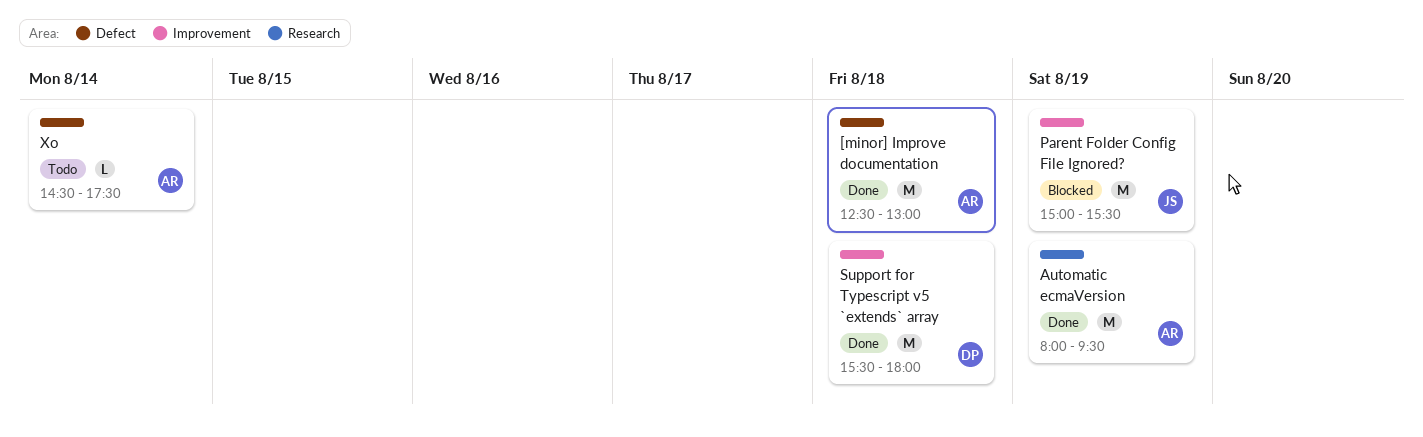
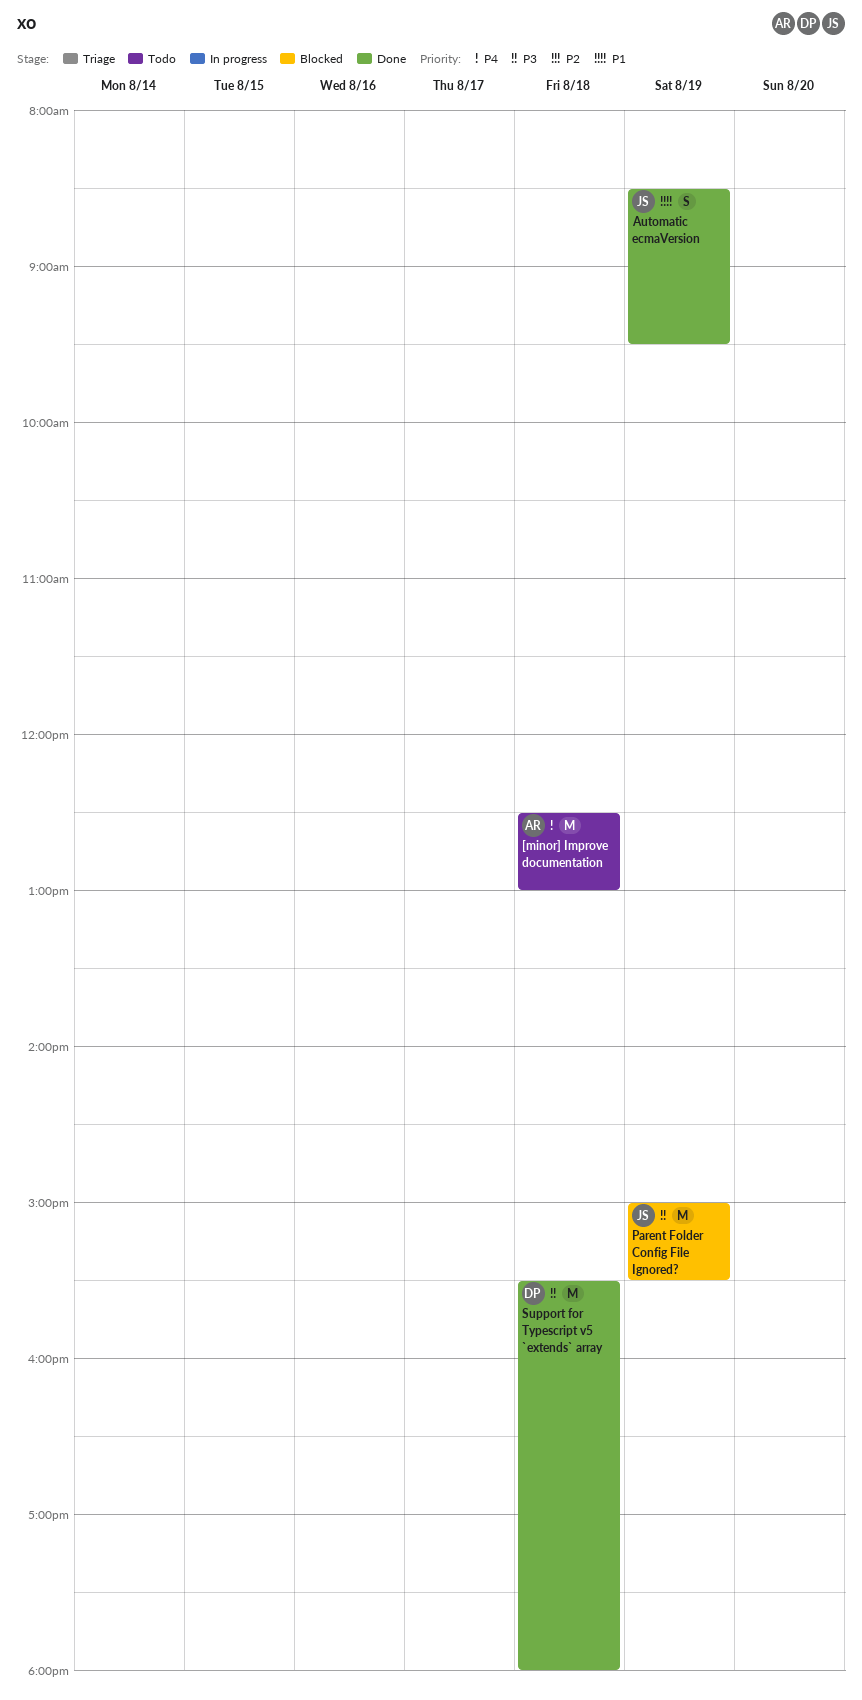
[minor] Improve documentation, status: Done -> Todo
Automatic ecmaVersion, owner: AR -> JS
Automatic ecmaVersion, estimate: M -> S
Automatic ecmaVersion, begins: 08:00 -> 08:30
Xo: present -> none

